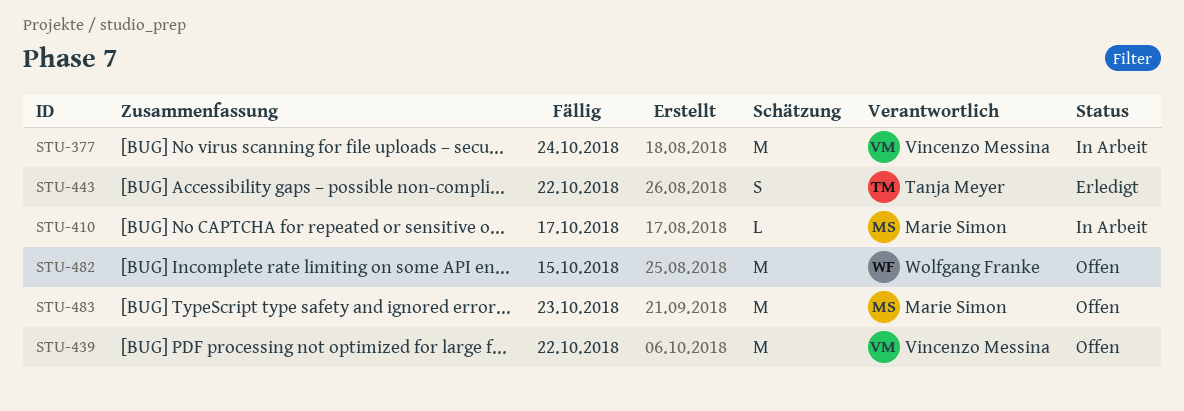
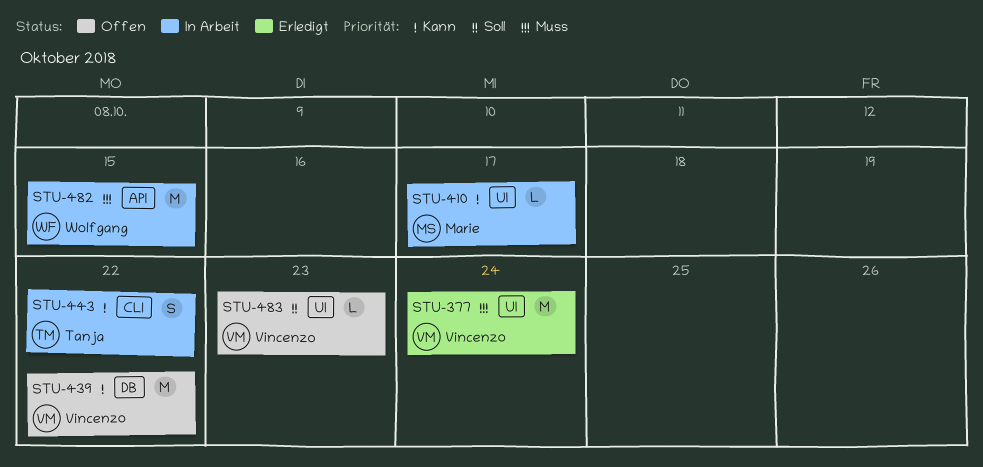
STU-377, status: In Arbeit -> Erledigt
STU-443, status: Erledigt -> In Arbeit
STU-482, status: Offen -> In Arbeit
STU-483, owner: Marie Simon -> Vincenzo Messina
STU-483, estimate: M -> L

